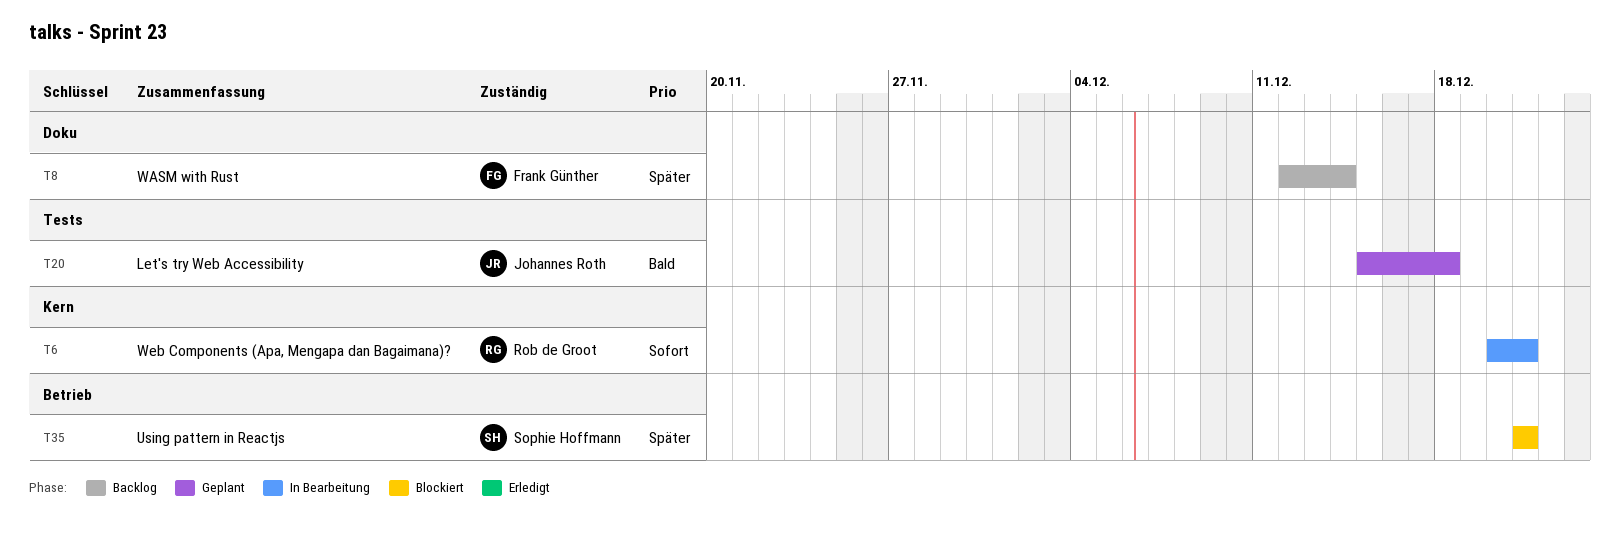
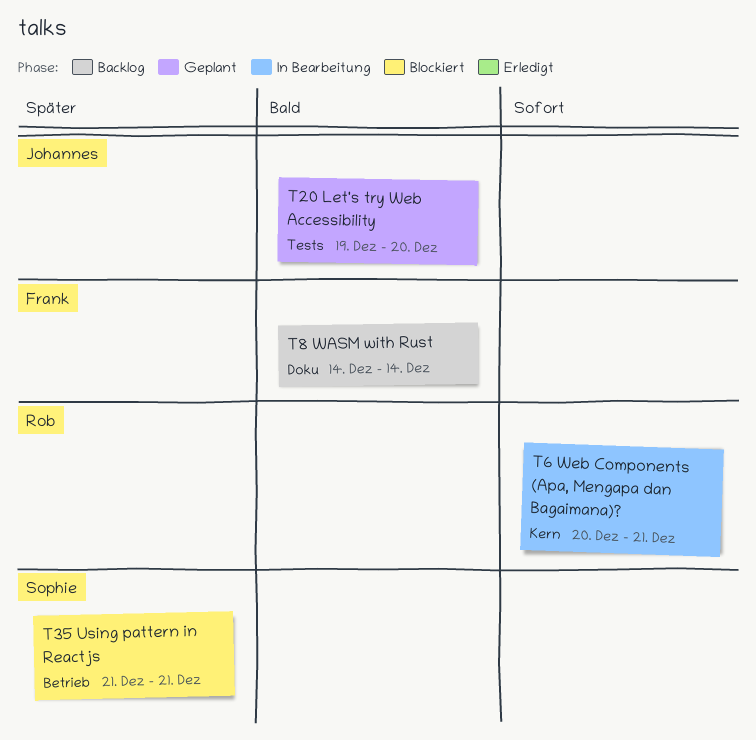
T8, priority: Später -> Bald
T8, start: Dec 12 -> Dec 14
T20, start: Dec 15 -> Dec 19
T20, due: Dec 18 -> Dec 20

